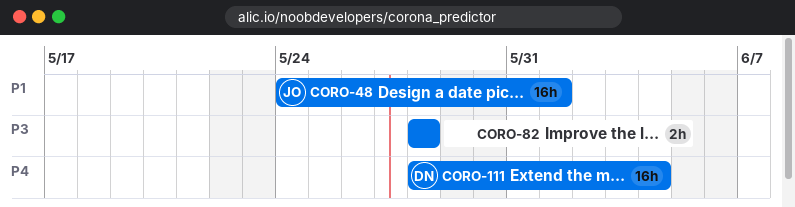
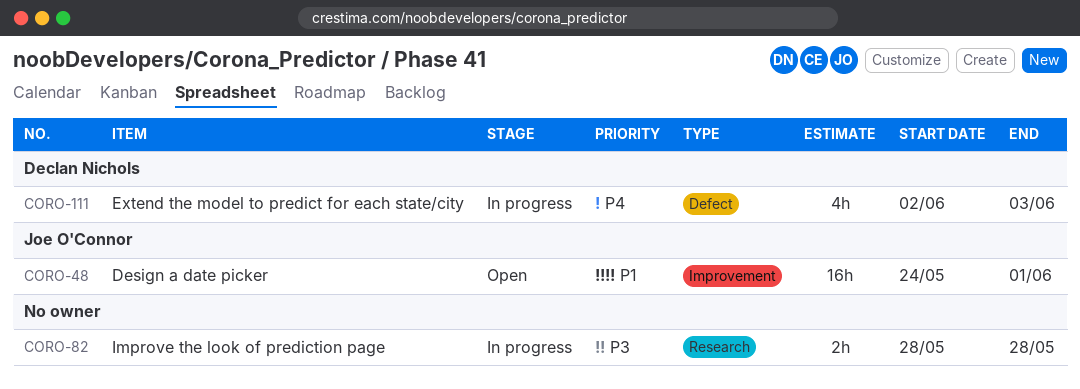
CORO-111, estimate: 16h -> 4h
CORO-111, start: May 28 -> Jun 2
CORO-111, due: Jun 4 -> Jun 3

